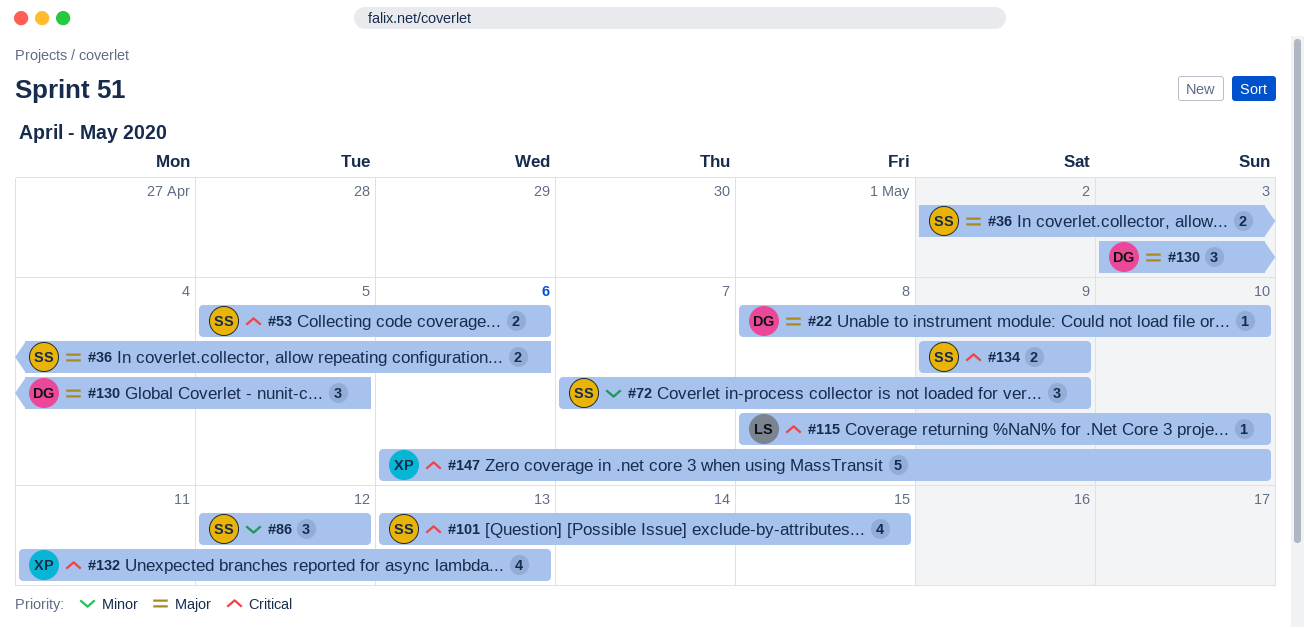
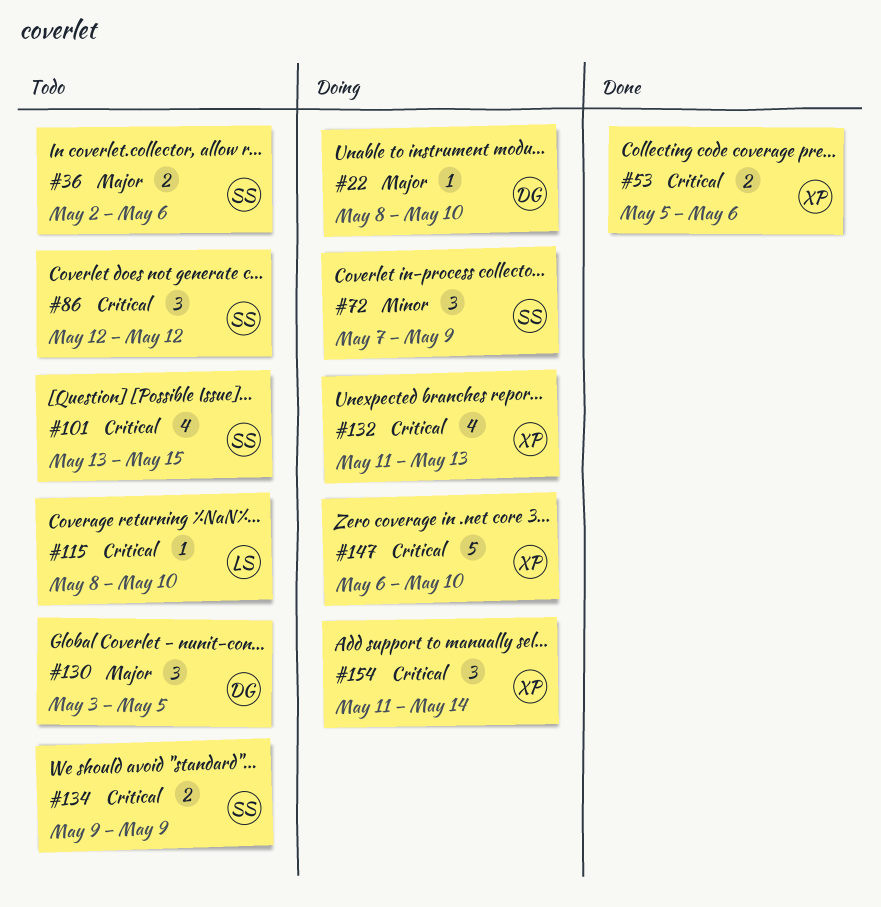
#53, owner: SS -> XP
#86, priority: Minor -> Critical
#154: none -> present

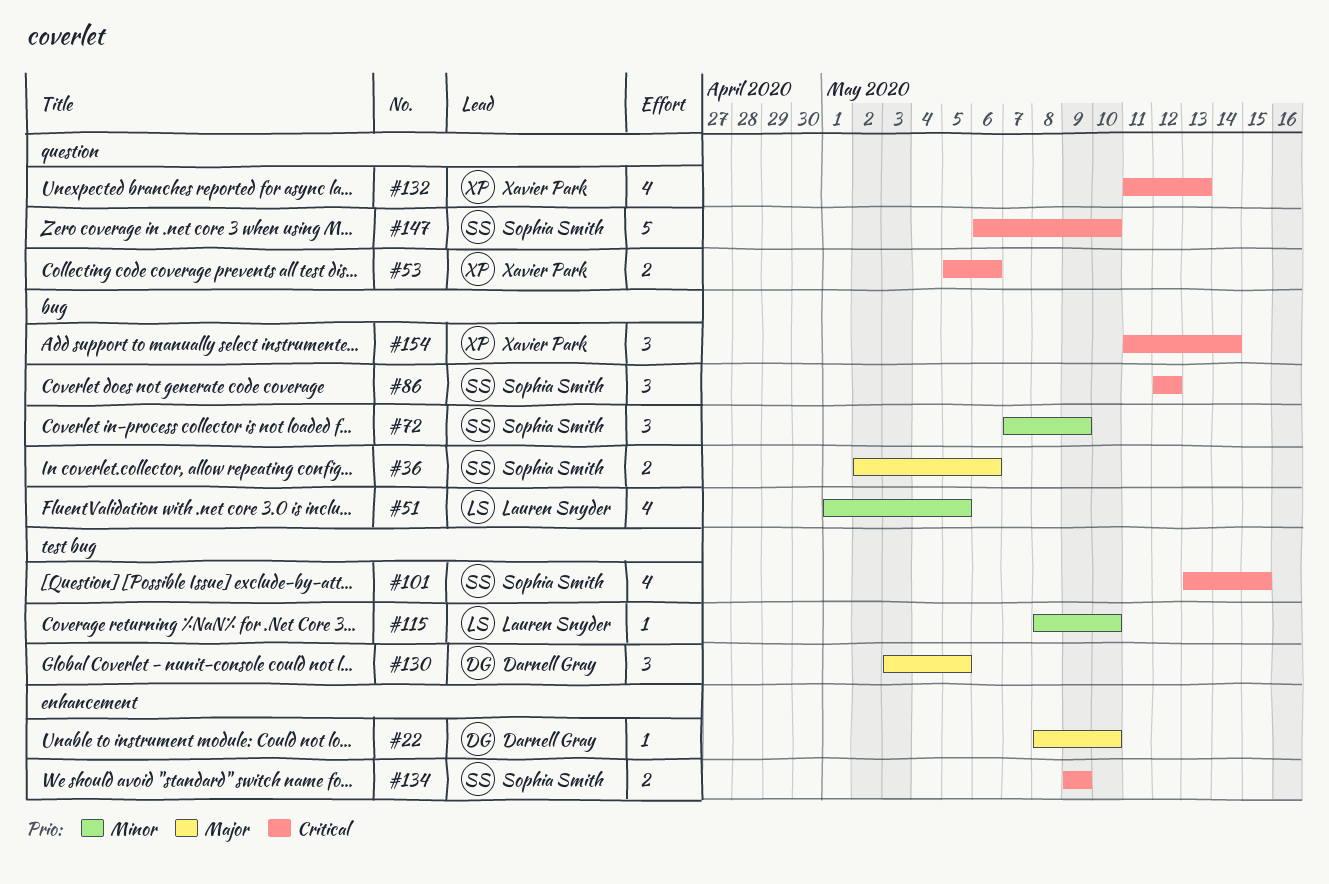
#51: none -> present
#115, priority: Critical -> Minor
#147, owner: Xavier Park -> Sophia Smith

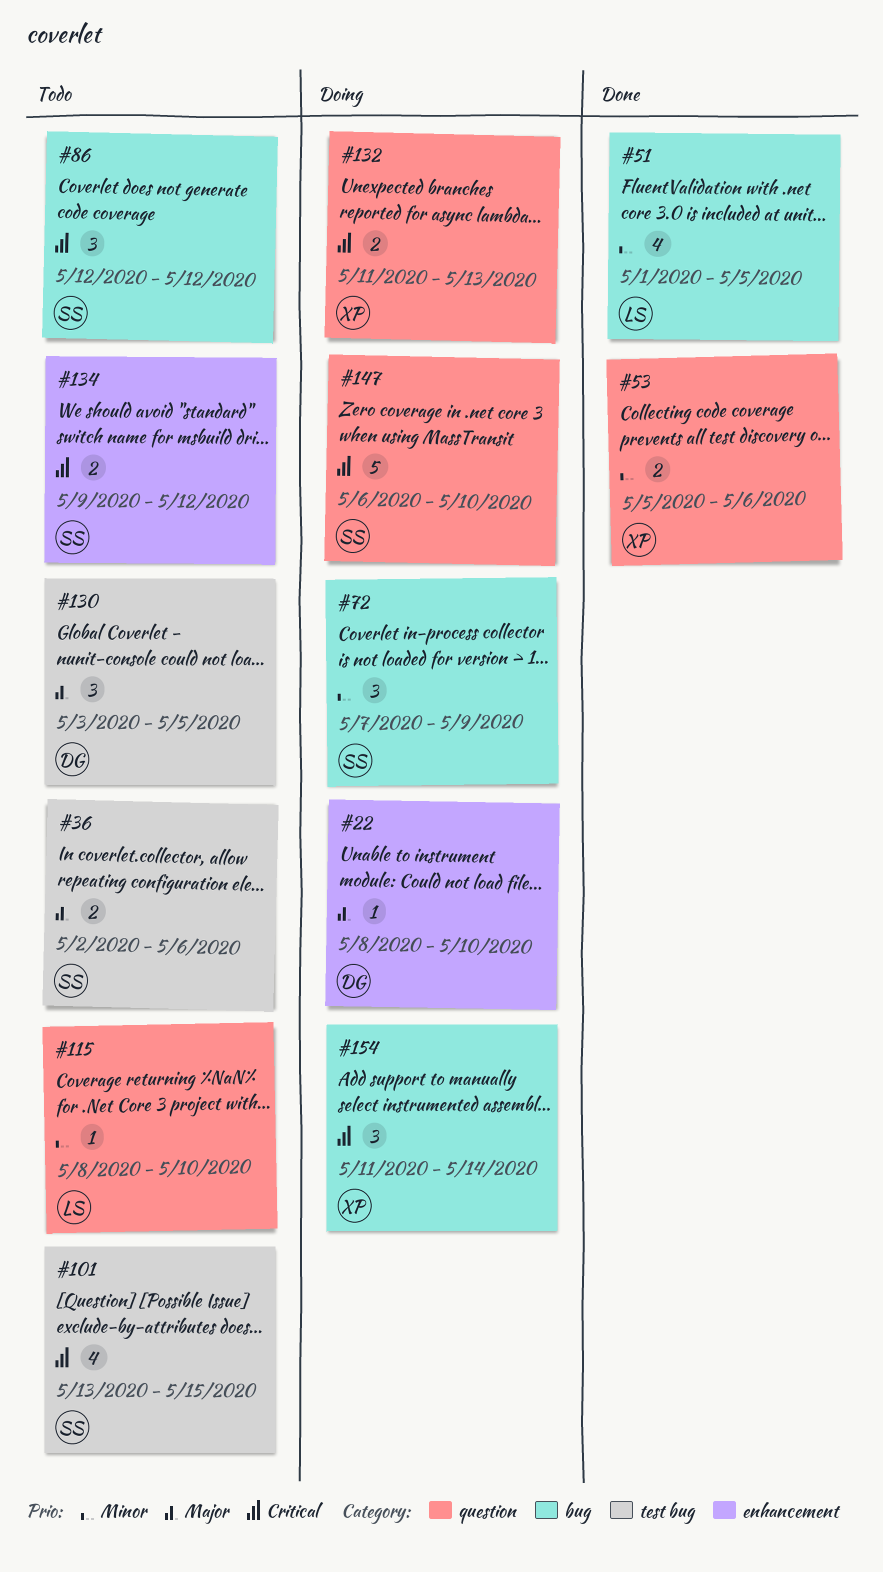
#36, label: bug -> test bug
#53, priority: Critical -> Minor
#115, label: test bug -> question
#132, estimate: 4 -> 2
#134, due: May 9 -> May 12

